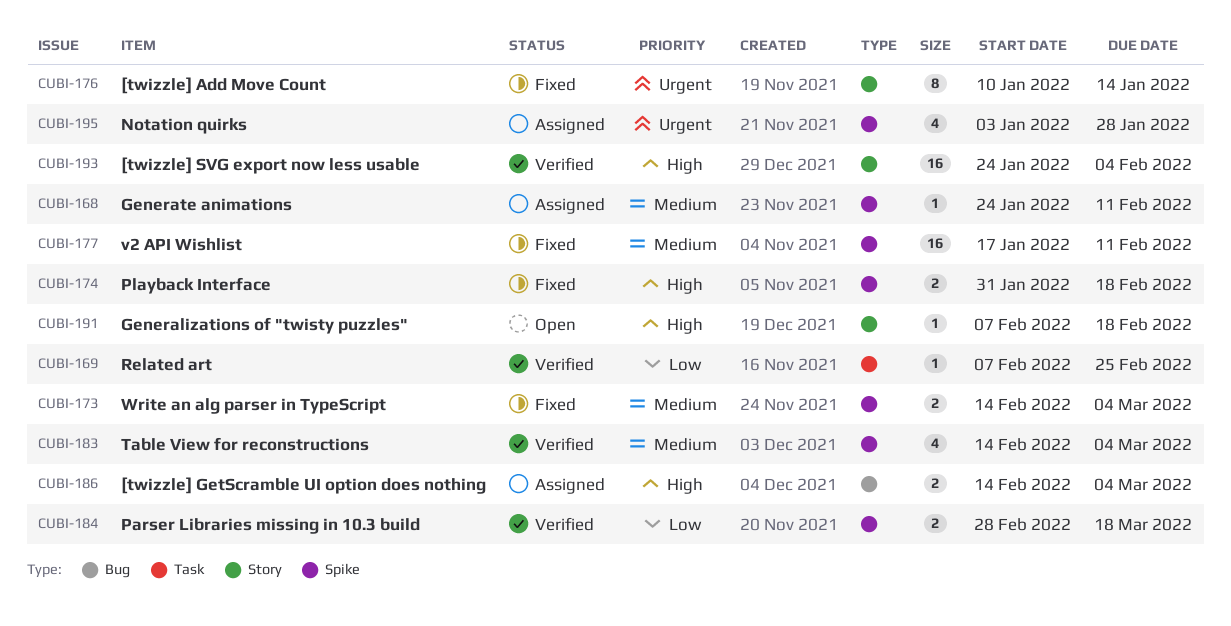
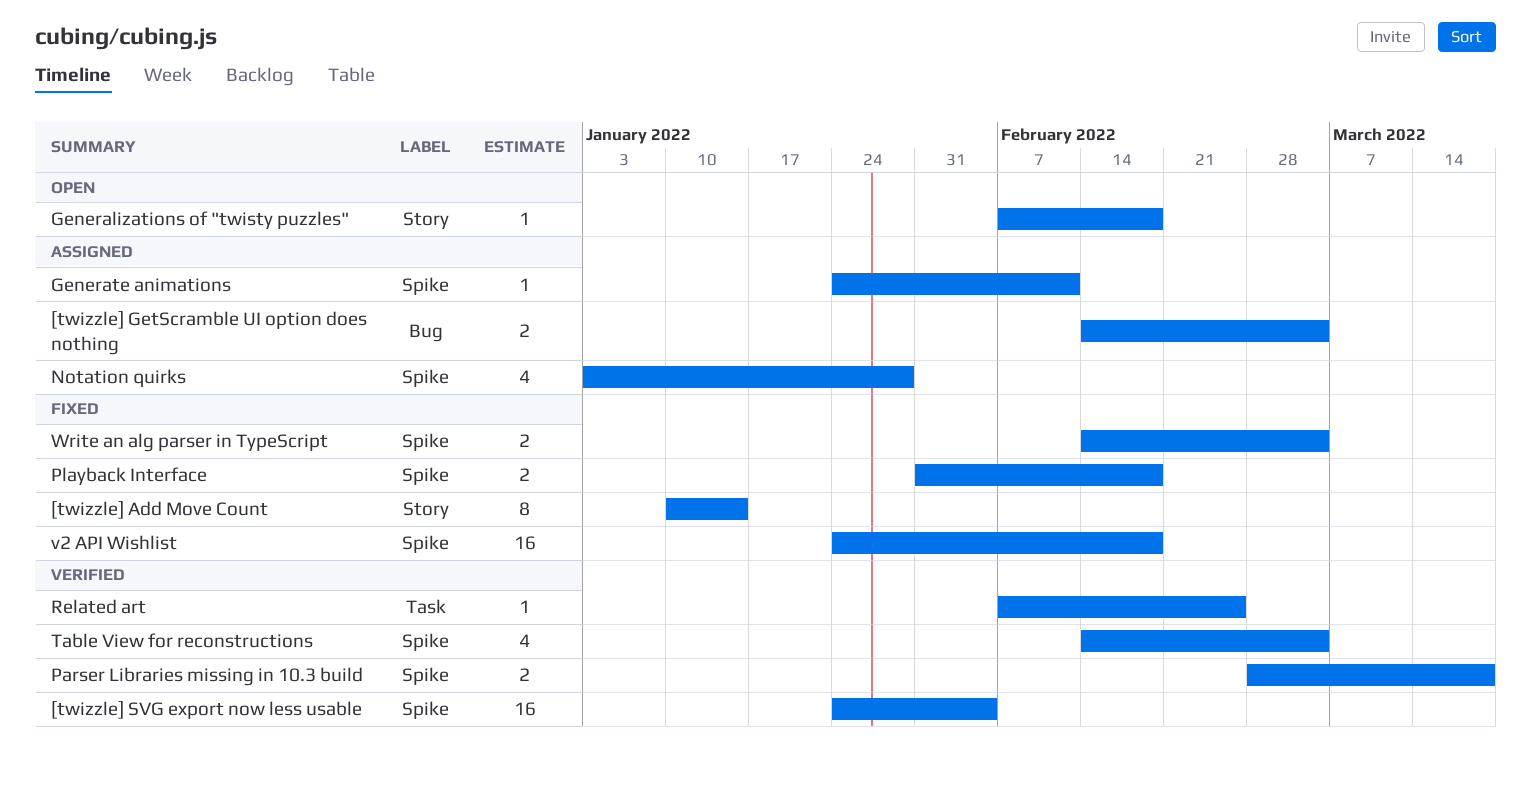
[twizzle] SVG export now less usable, label: Story -> Spike
v2 API Wishlist, start: Jan 17 -> Jan 24
v2 API Wishlist, due: Feb 11 -> Feb 18

